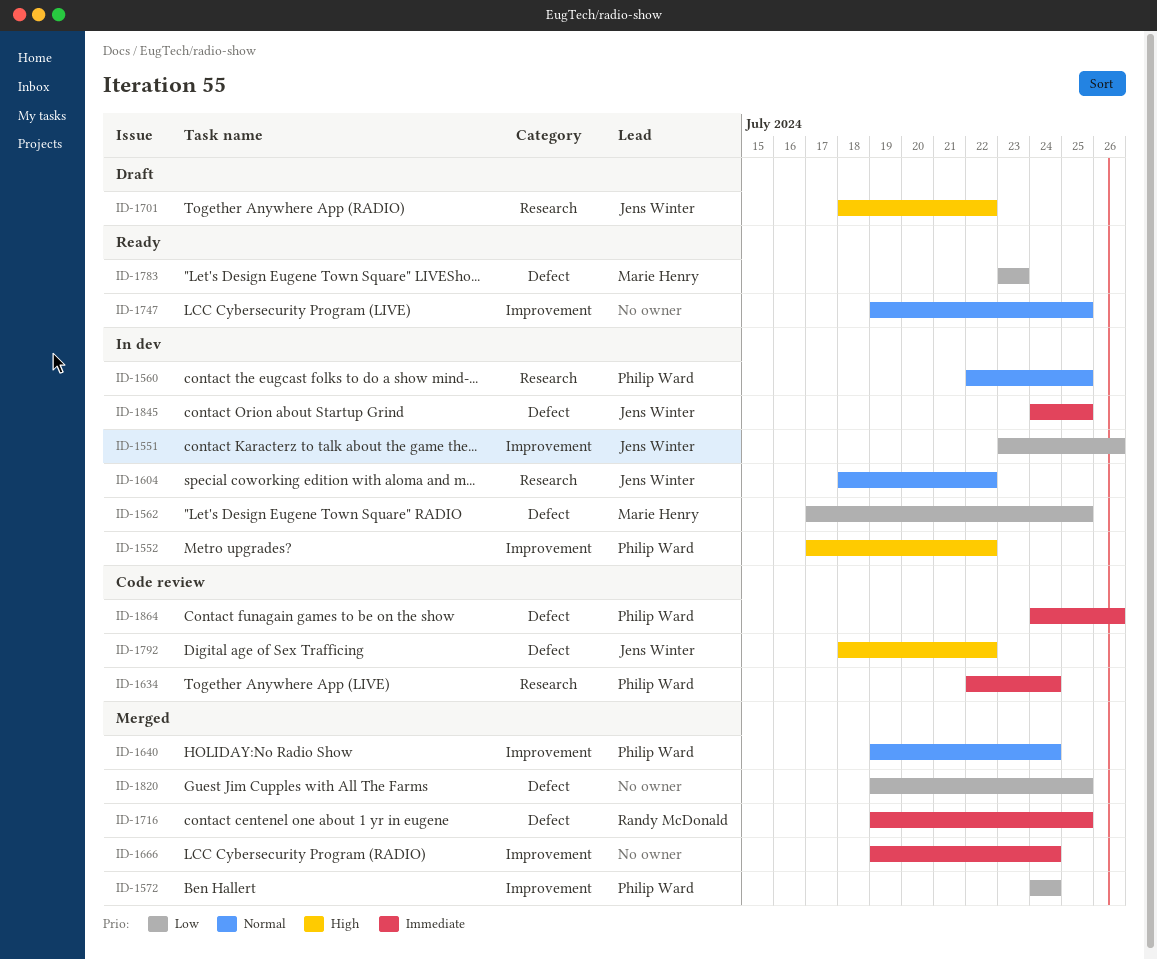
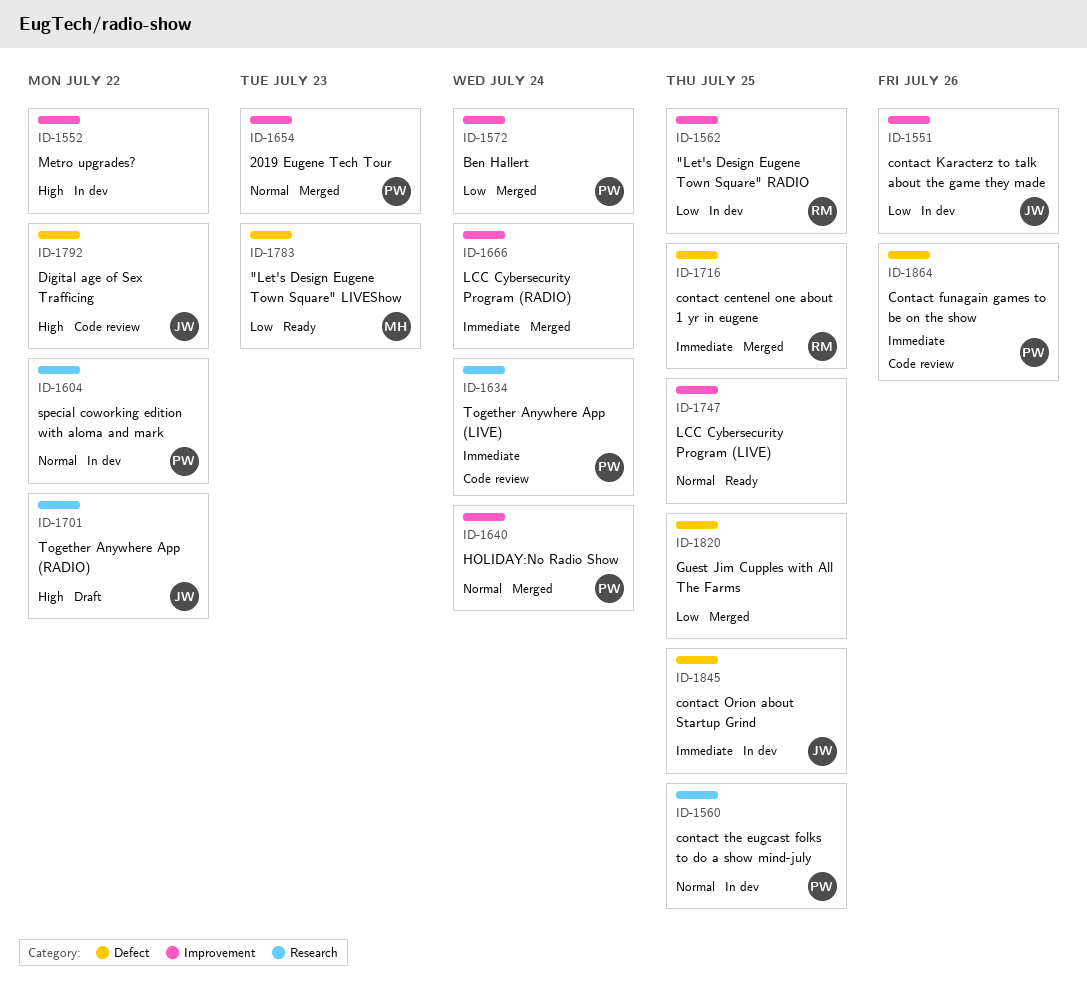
ID-1552, owner: Philip Ward -> none
ID-1562, owner: Marie Henry -> Randy McDonald
ID-1562, label: Defect -> Improvement
ID-1604, owner: Jens Winter -> Philip Ward
ID-1654: none -> present

